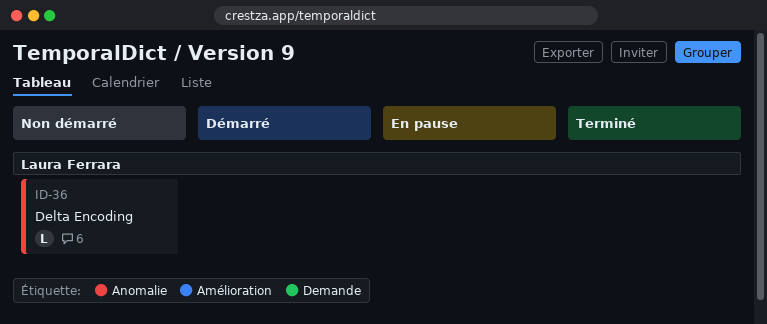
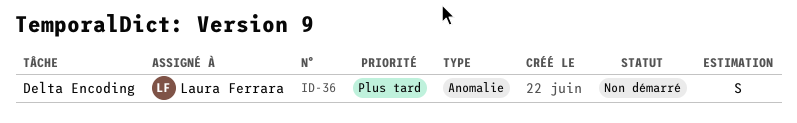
ID-36, estimate: L -> S

